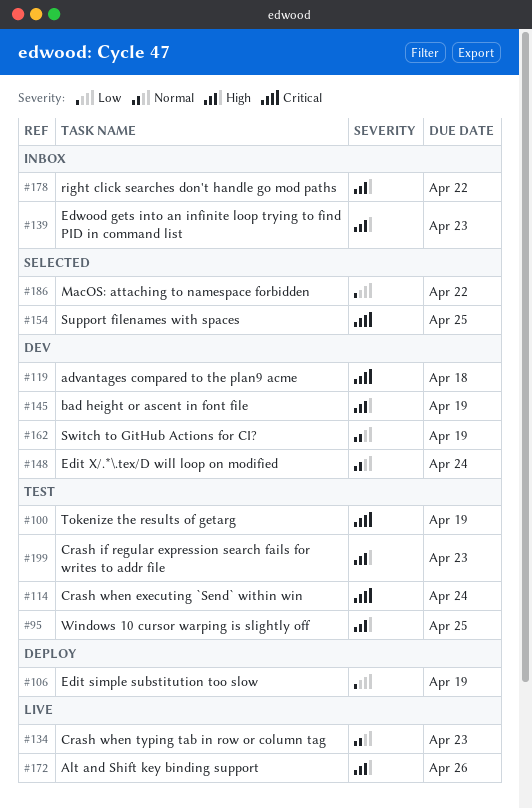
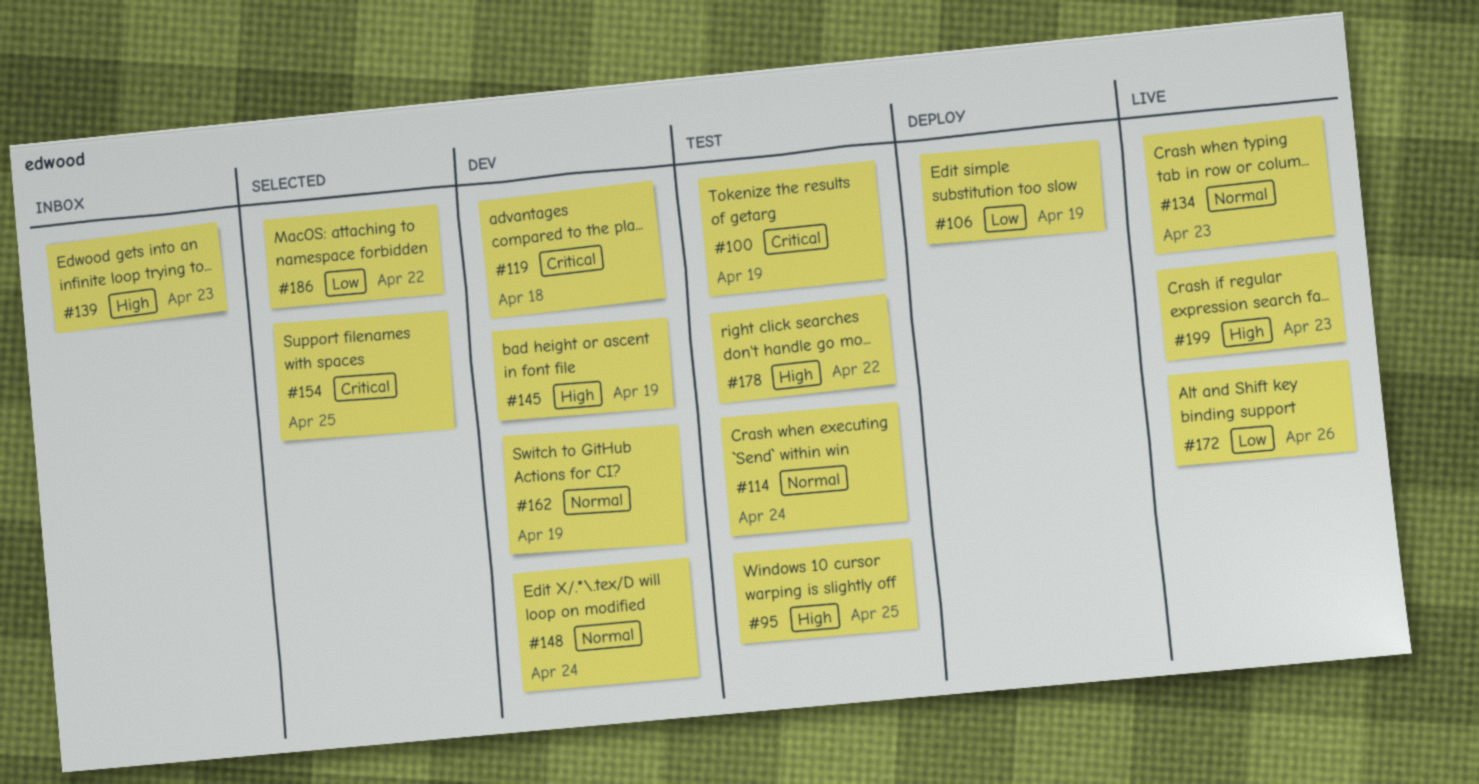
#114, priority: Critical -> Normal
#172, priority: High -> Low
#178, status: Inbox -> Test
#199, status: Test -> Live

